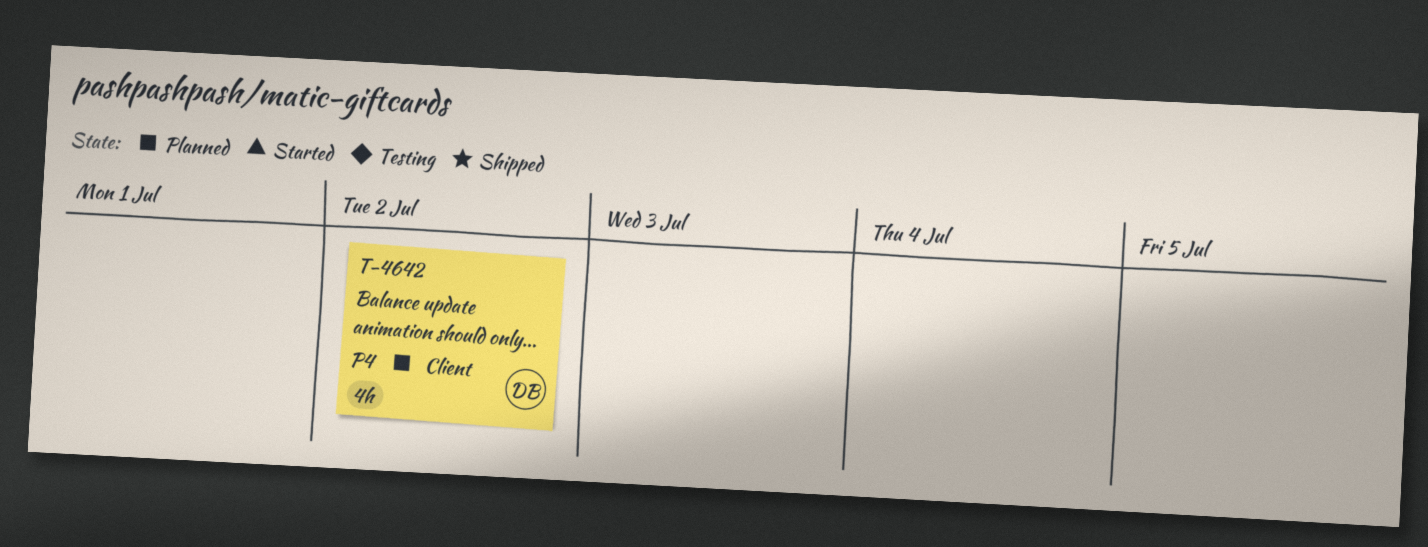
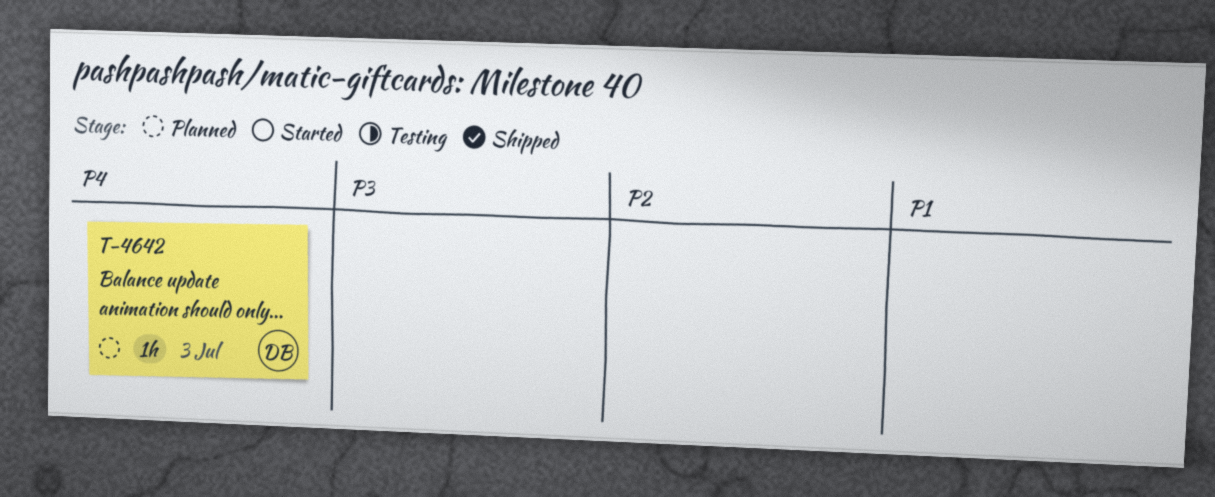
T-4642, estimate: 4h -> 1h
T-4642, due: Jul 2 -> Jul 3

